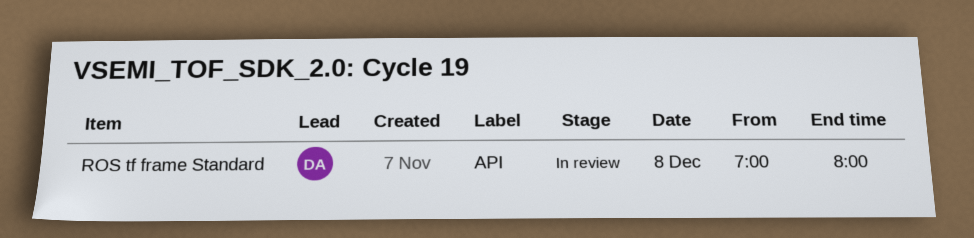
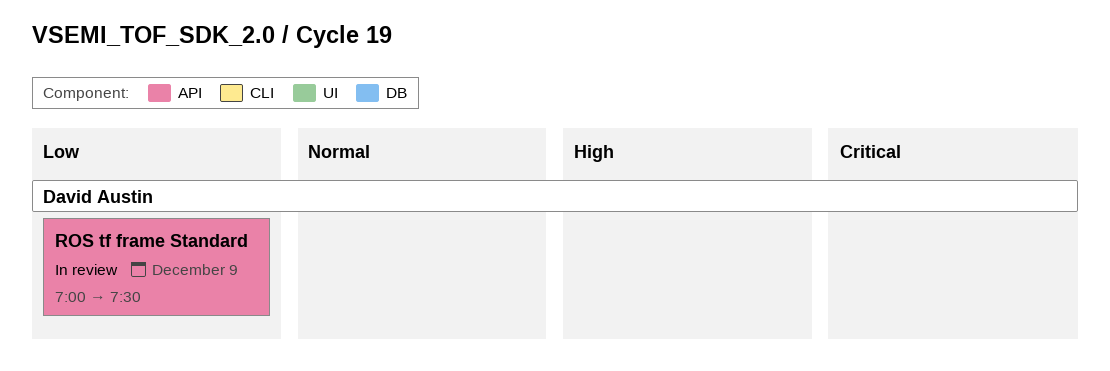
ROS tf frame Standard, day: Dec 8 -> Dec 9
ROS tf frame Standard, ends: 08:00 -> 07:30

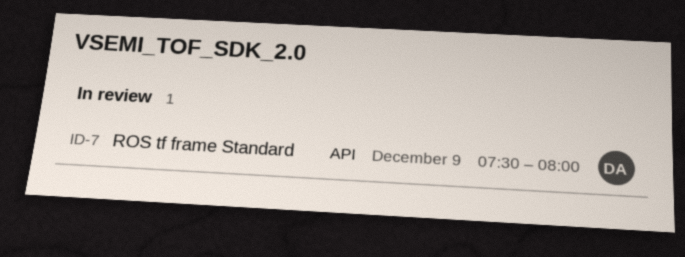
ROS tf frame Standard, begins: 07:00 -> 07:30
ROS tf frame Standard, ends: 07:30 -> 08:00

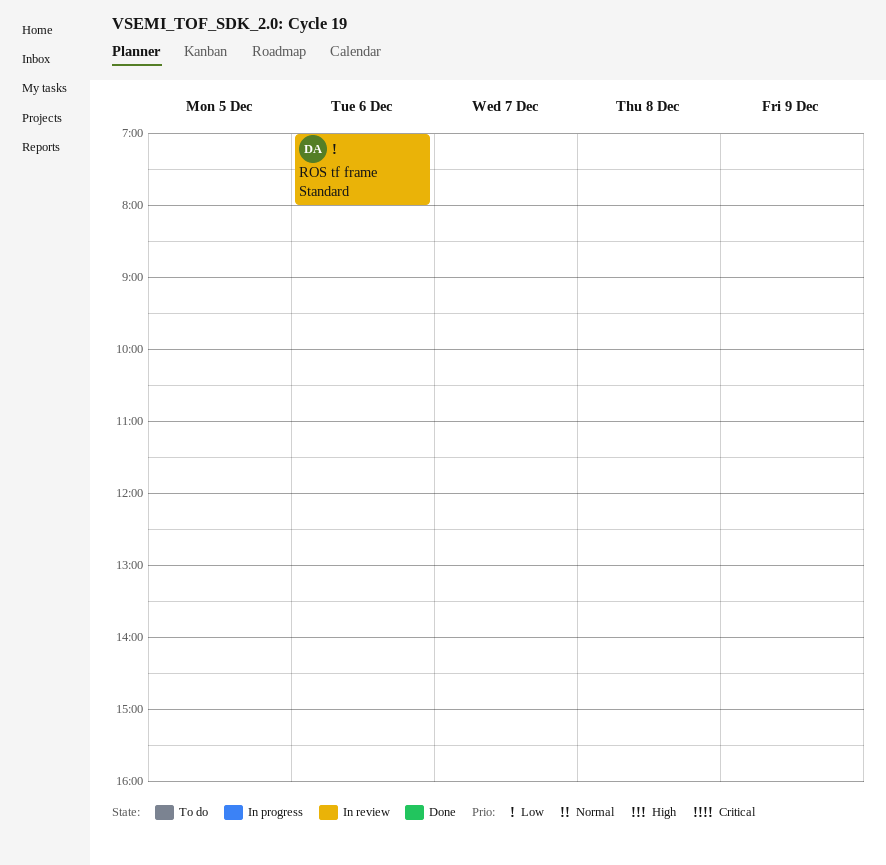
ROS tf frame Standard, day: Dec 9 -> Dec 6
ROS tf frame Standard, begins: 07:30 -> 07:00

